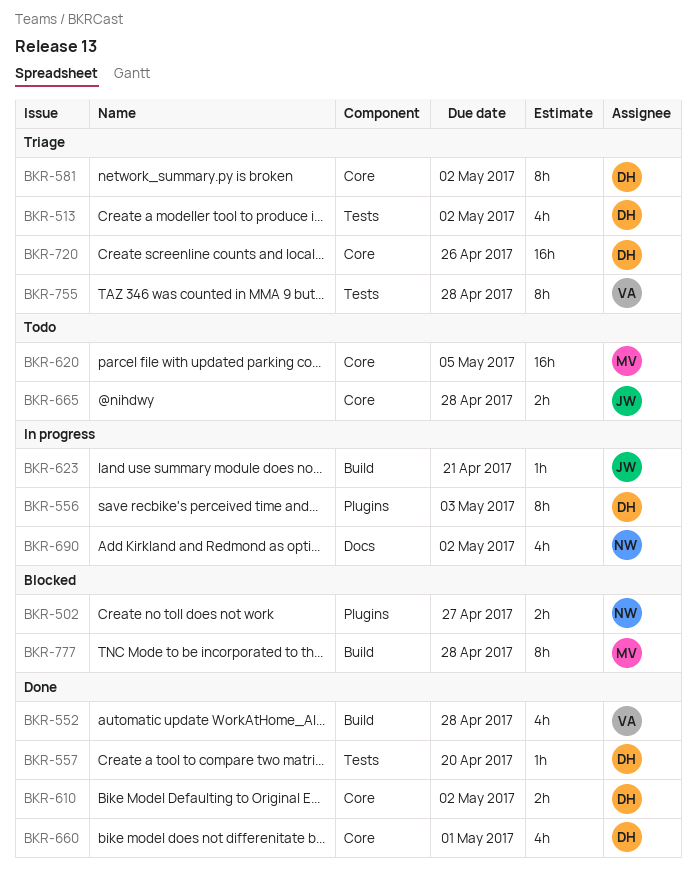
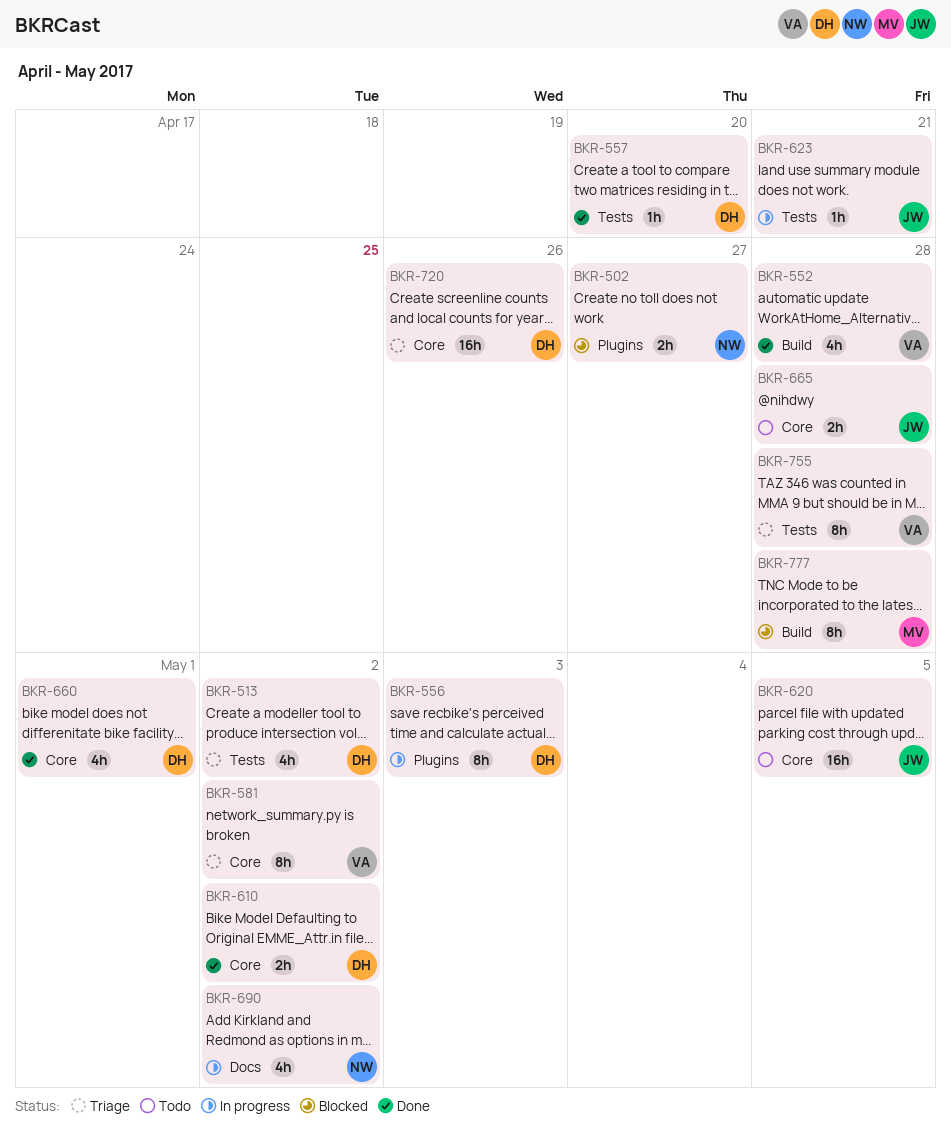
BKR-581, owner: DH -> VA
BKR-620, owner: MV -> JW
BKR-623, label: Build -> Tests

